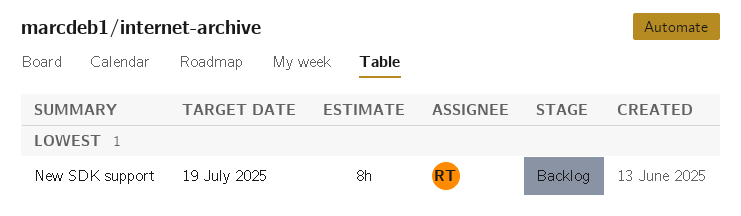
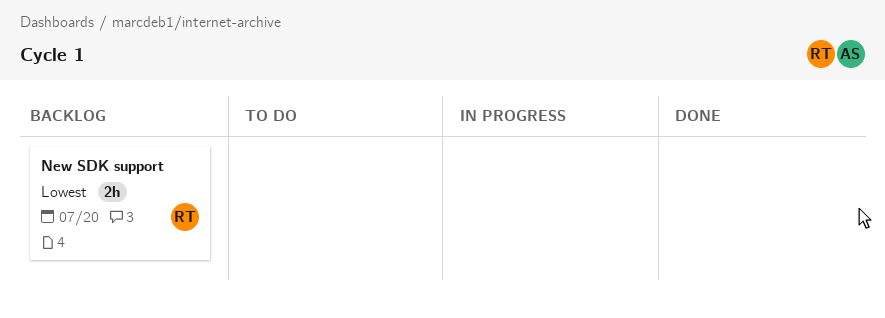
New SDK support, estimate: 8h -> 2h
New SDK support, due: Jul 19 -> Jul 20

